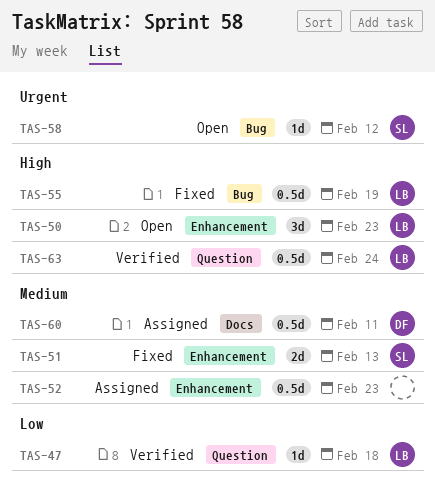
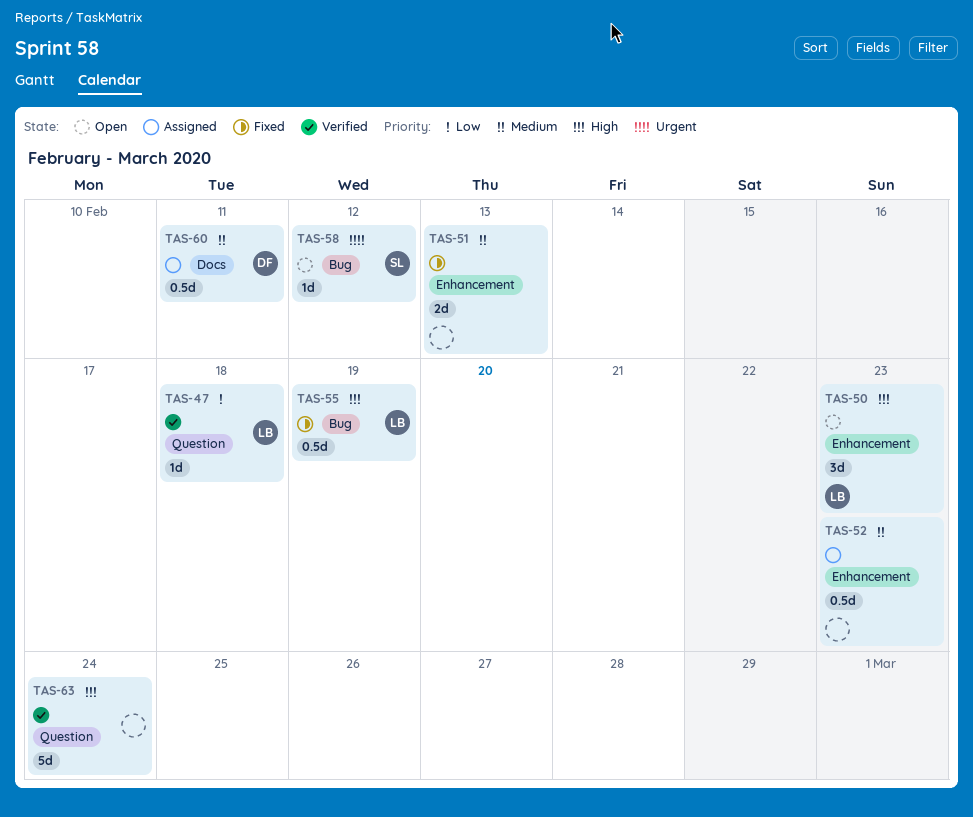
TAS-51, owner: SL -> none
TAS-63, owner: LB -> none
TAS-63, estimate: 0.5d -> 5d

